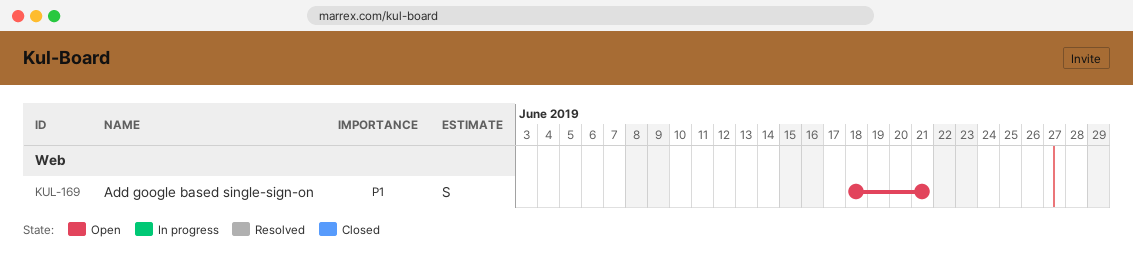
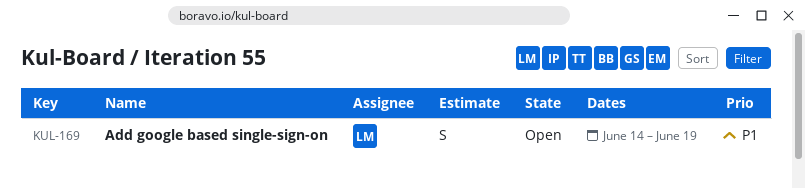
KUL-169, start: Jun 18 -> Jun 14
KUL-169, due: Jun 21 -> Jun 19

